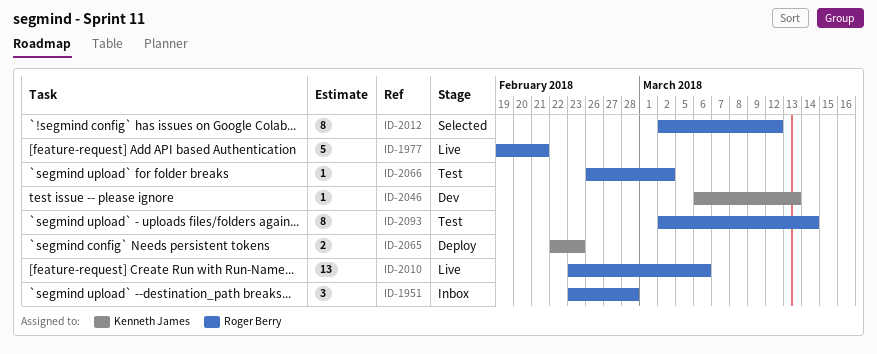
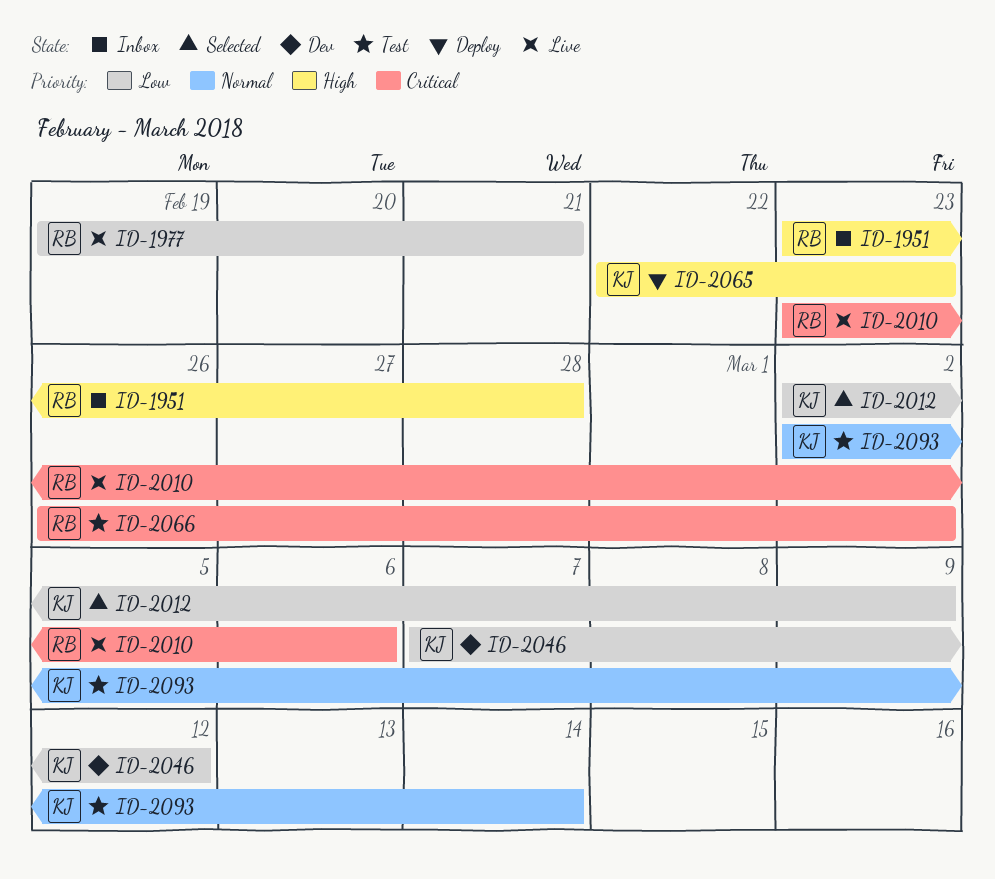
ID-2012, owner: Roger Berry -> Kenneth James
ID-2012, due: Mar 12 -> Mar 9
ID-2046, start: Mar 6 -> Mar 7
ID-2046, due: Mar 13 -> Mar 12
ID-2093, owner: Roger Berry -> Kenneth James

